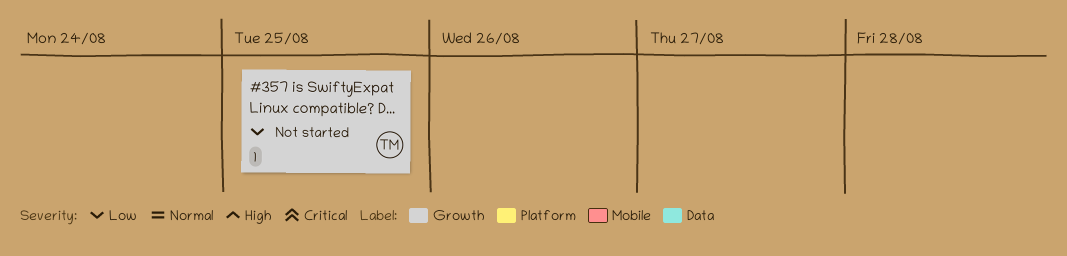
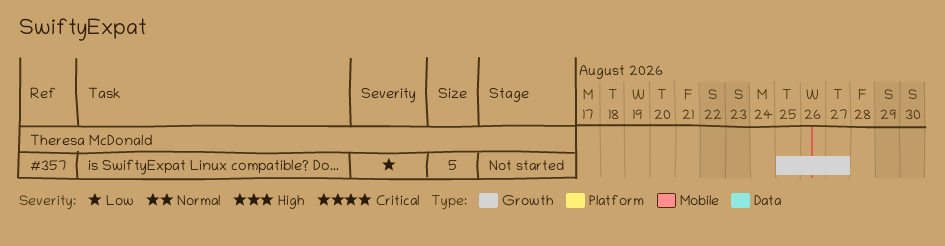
#357, estimate: 1 -> 5
#357, due: Aug 25 -> Aug 27

